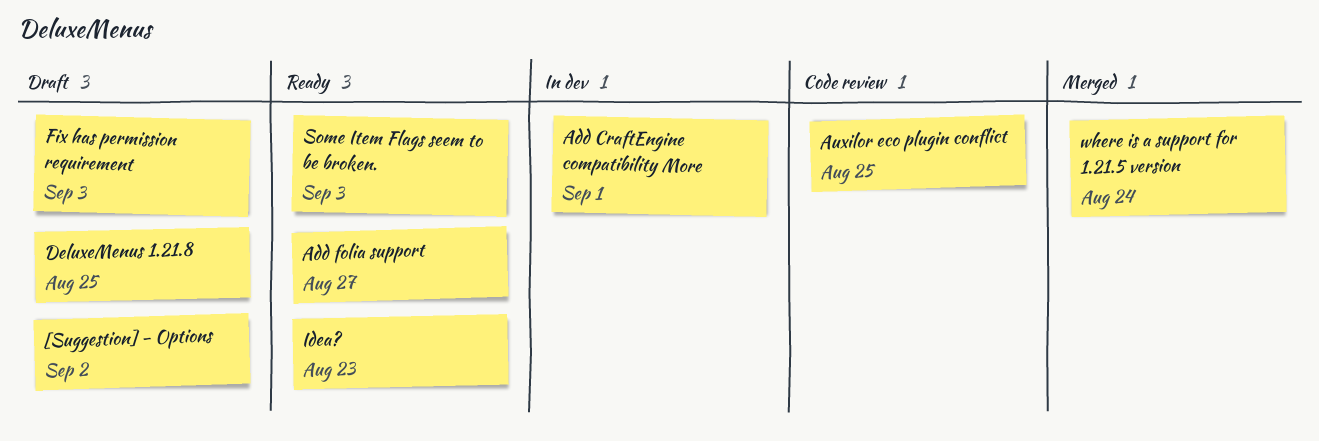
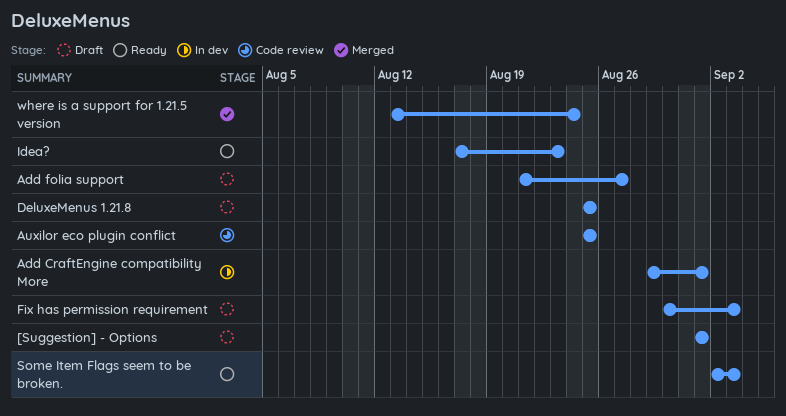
[Suggestion] - Options, due: Sep 2 -> Sep 1
Add folia support, status: Ready -> Draft

